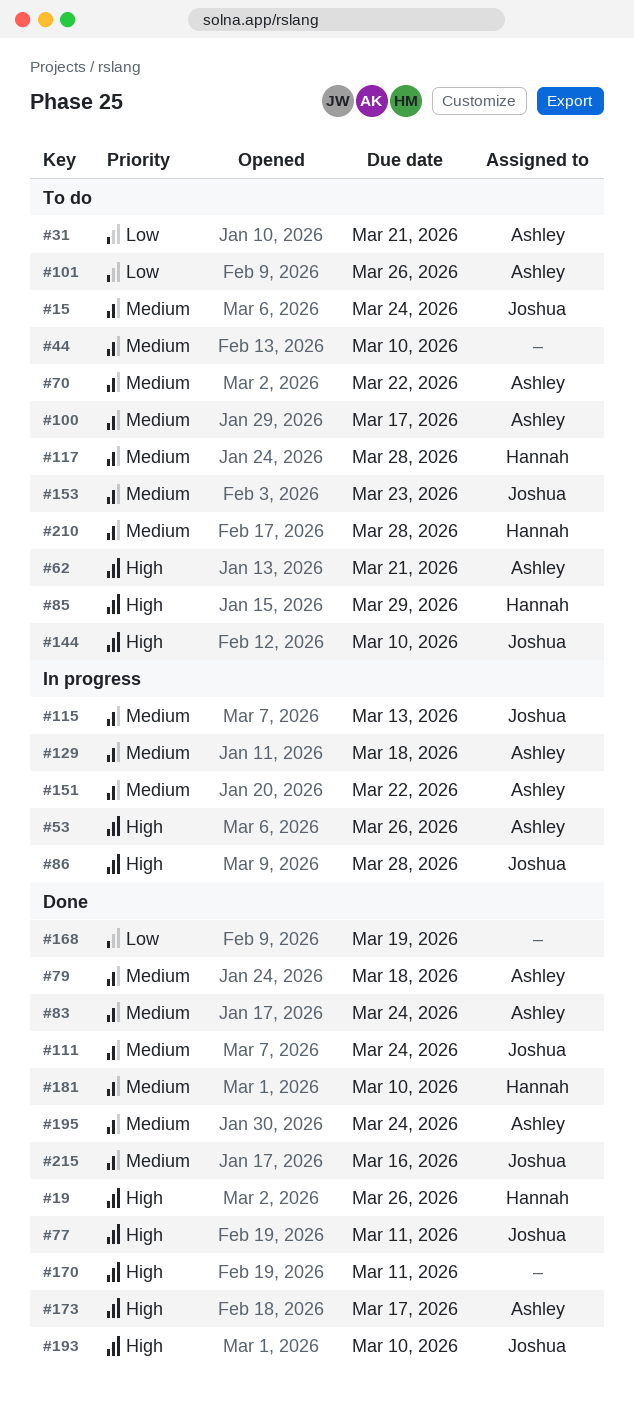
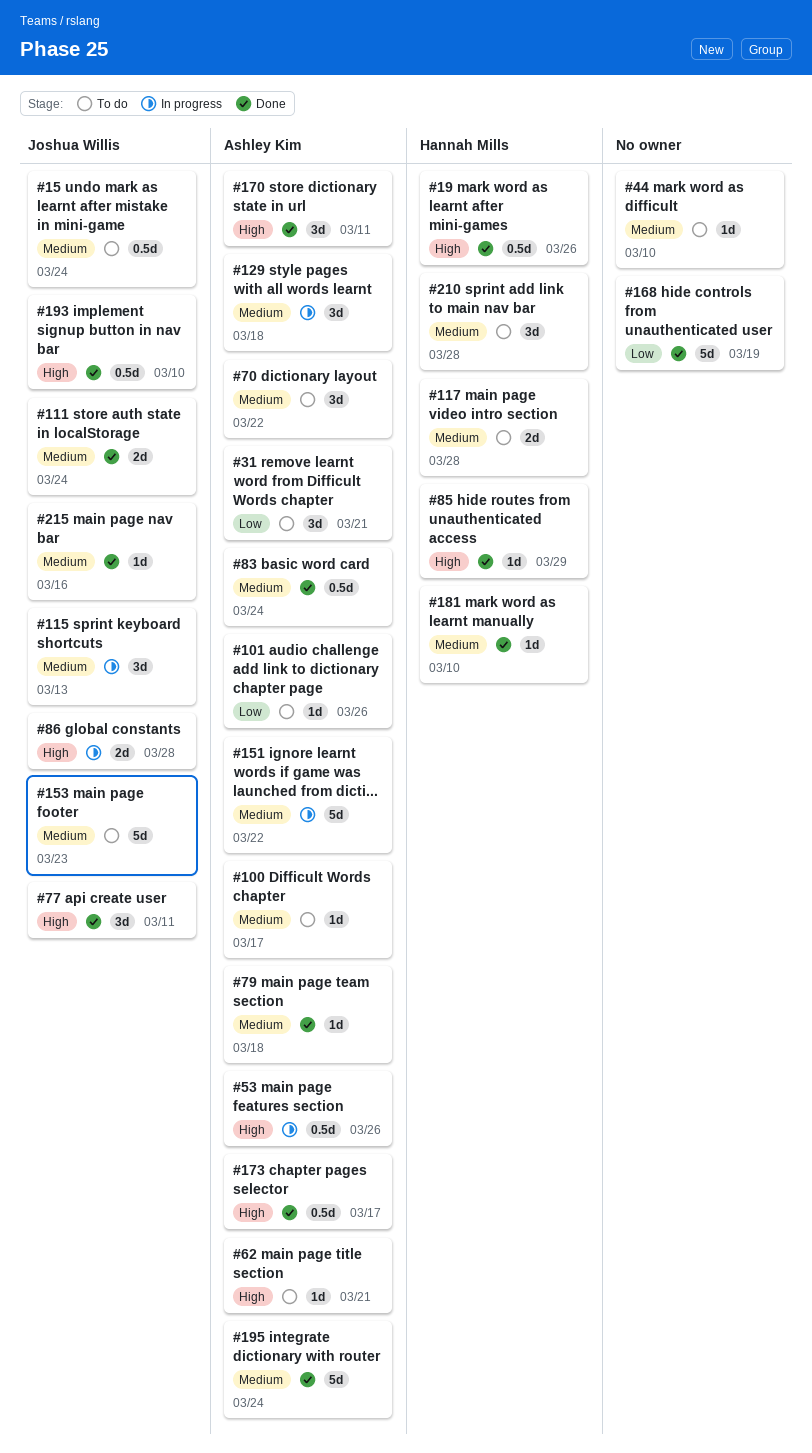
#85, status: To do -> Done
#144: present -> none
#170, owner: none -> Ashley Kim

